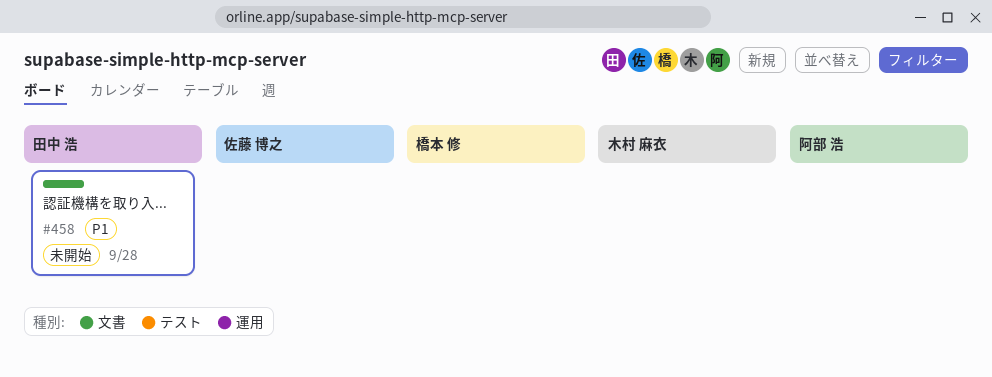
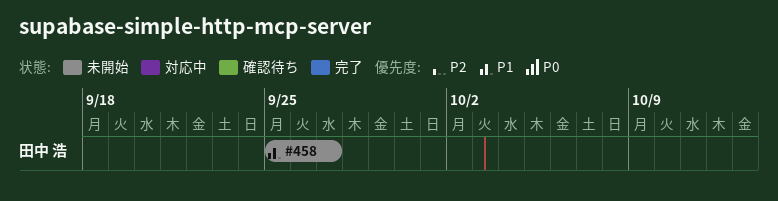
#458, due: Sep 28 -> Sep 27

